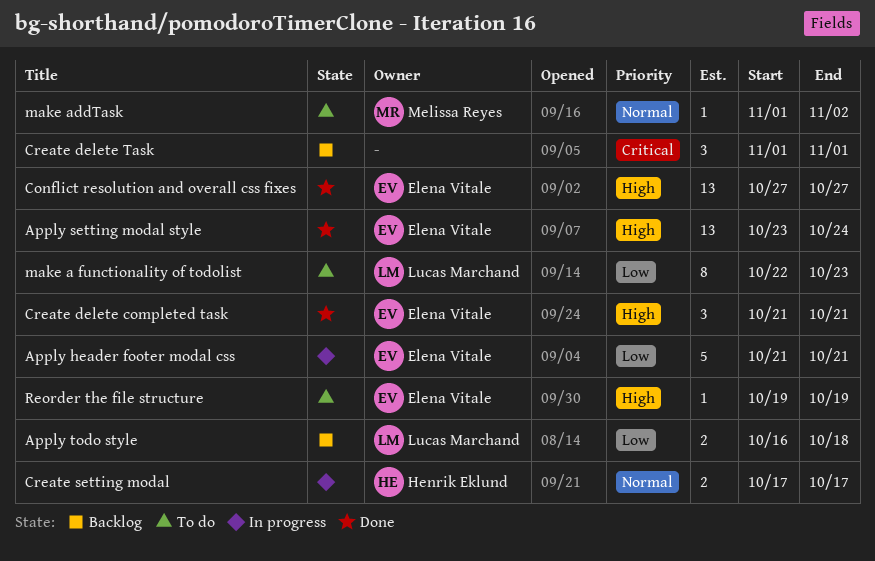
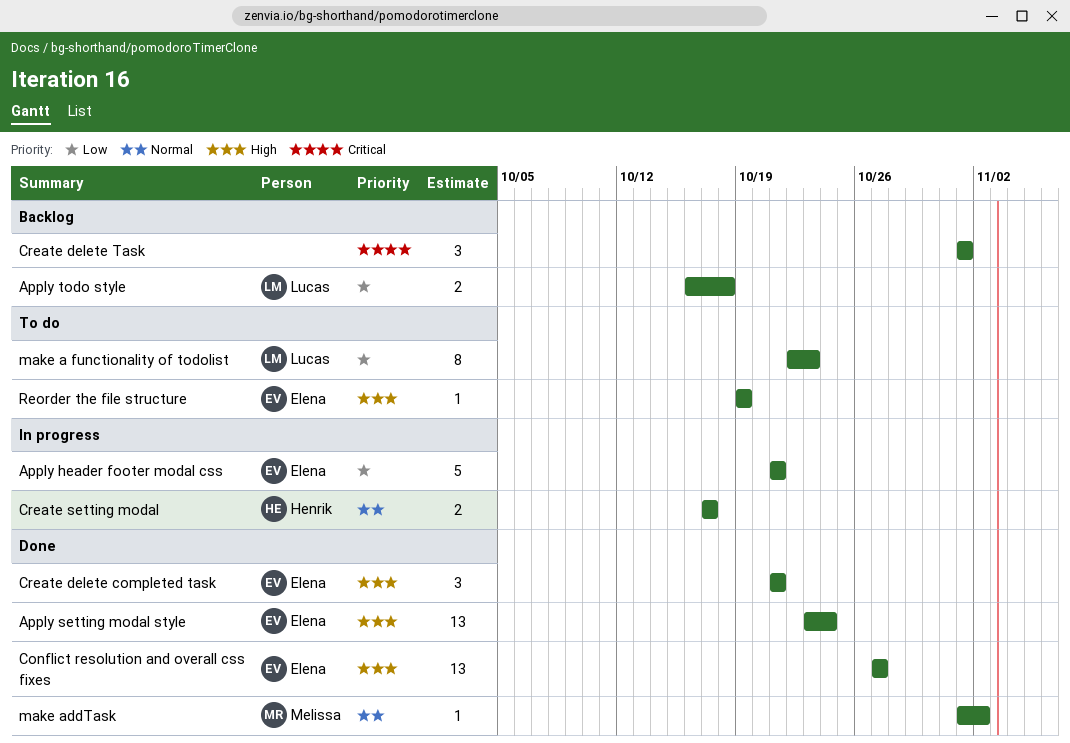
make addTask, status: To do -> Done

